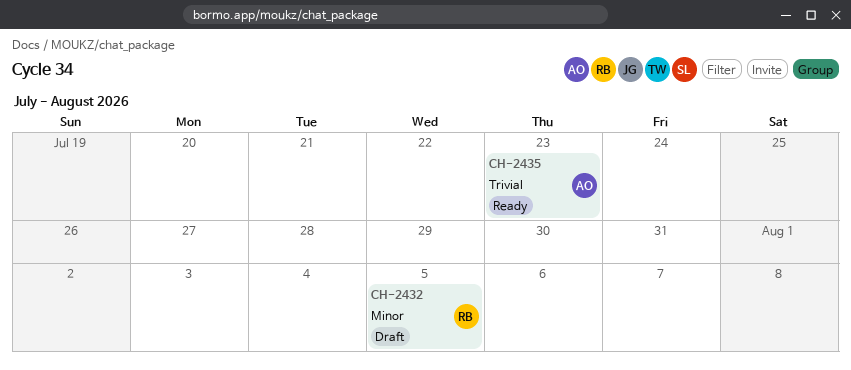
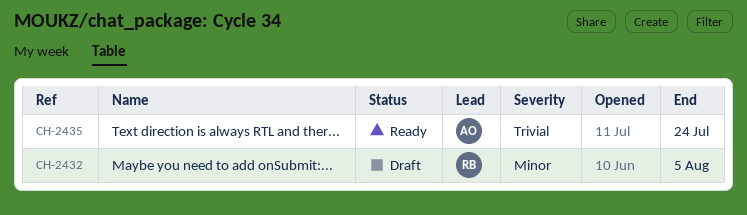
CH-2435, due: Jul 23 -> Jul 24

